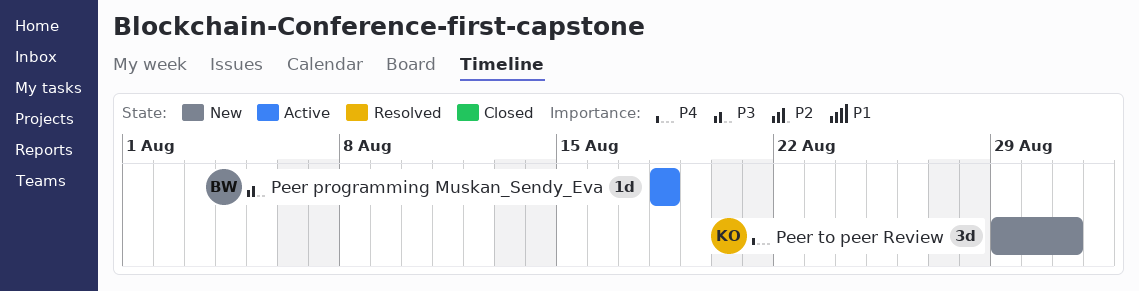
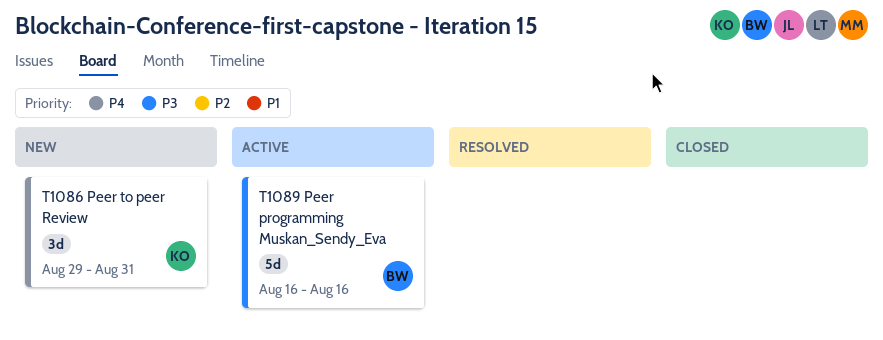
Peer programming Muskan_Sendy_Eva, estimate: 1d -> 5d
Peer programming Muskan_Sendy_Eva, start: Aug 18 -> Aug 16
Peer programming Muskan_Sendy_Eva, due: Aug 18 -> Aug 16

